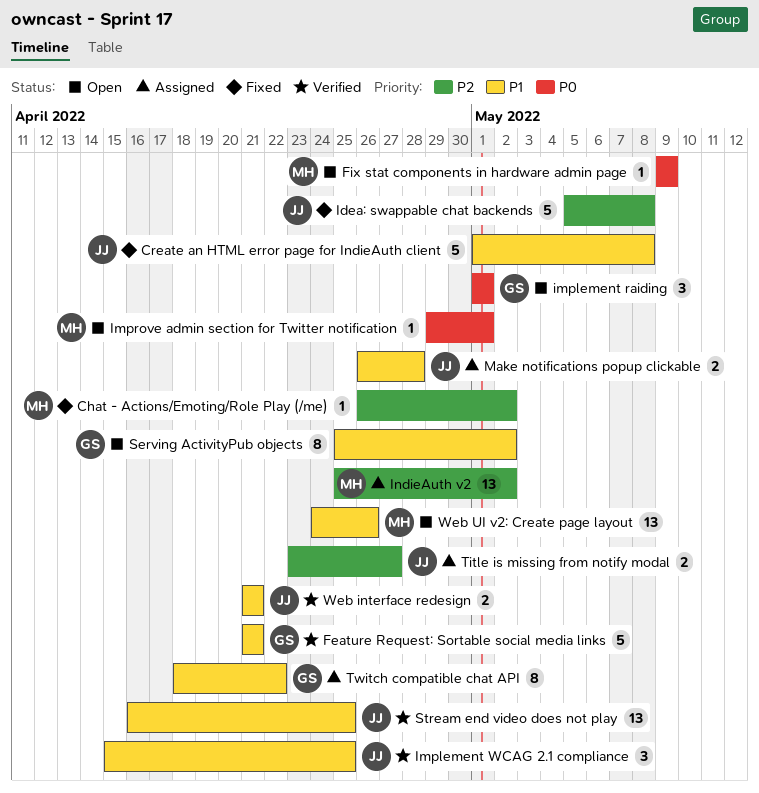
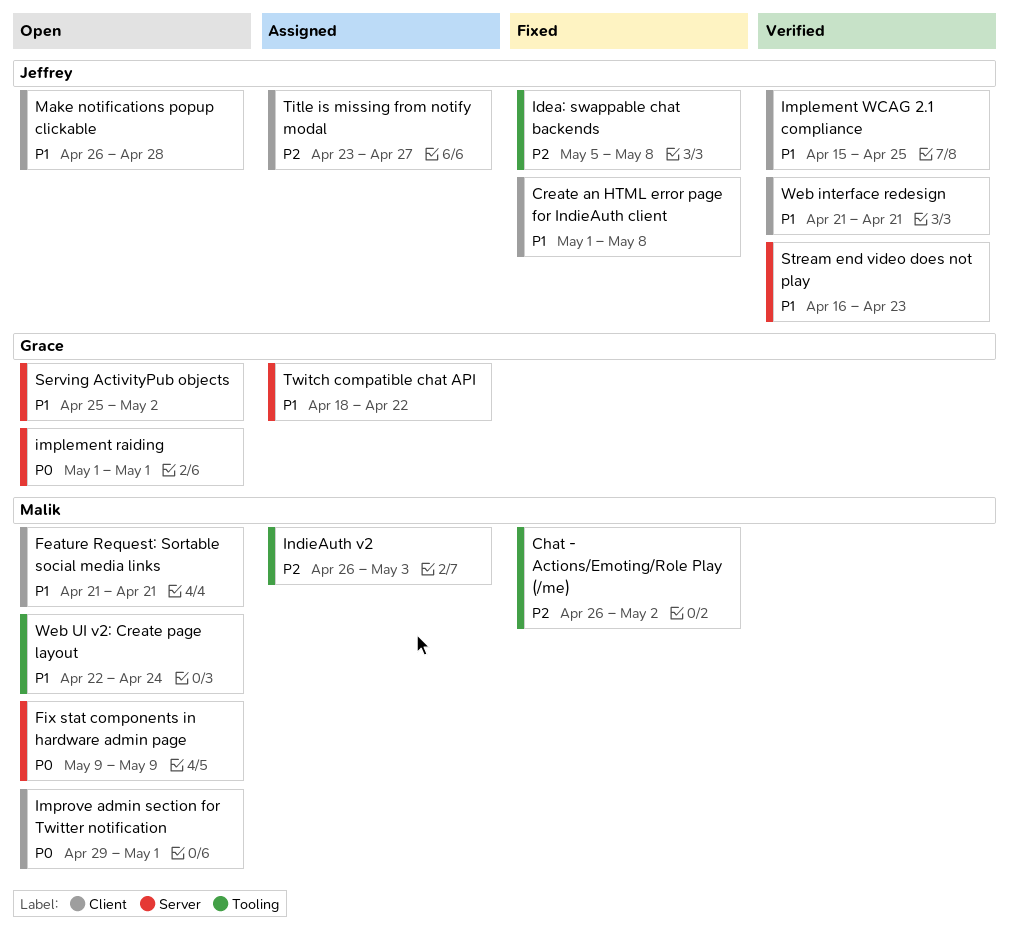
Feature Request: Sortable social media links, status: Verified -> Open
Feature Request: Sortable social media links, owner: Grace -> Malik
IndieAuth v2, start: Apr 25 -> Apr 26
IndieAuth v2, due: May 2 -> May 3
Make notifications popup clickable, status: Assigned -> Open
Stream end video does not play, due: Apr 25 -> Apr 23
Web UI v2: Create page layout, start: Apr 24 -> Apr 22
Web UI v2: Create page layout, due: Apr 26 -> Apr 24

